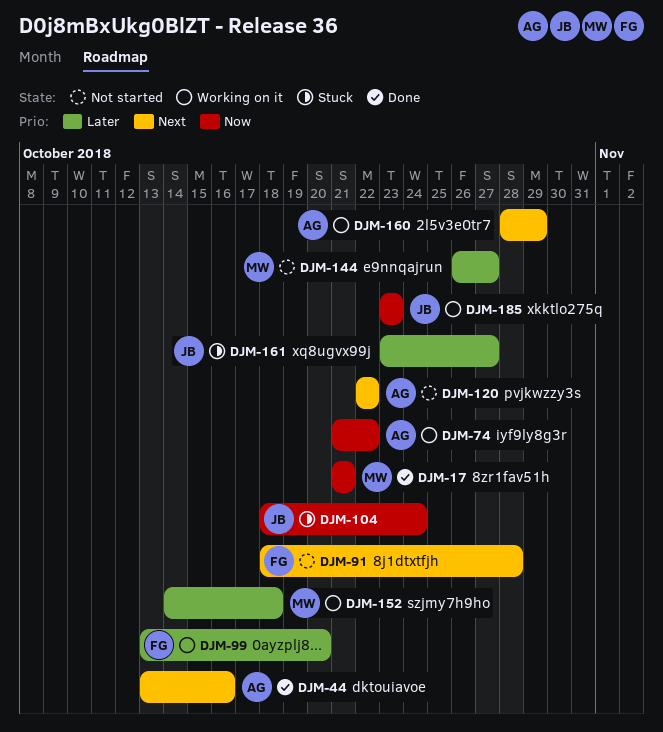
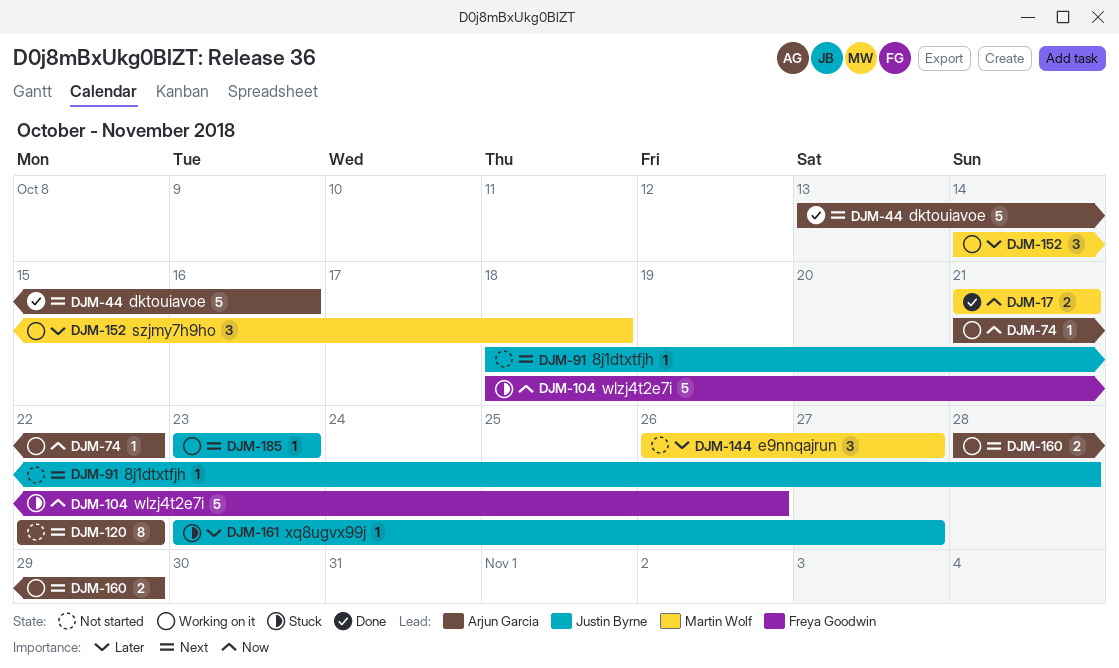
DJM-91, owner: Freya Goodwin -> Justin Byrne
DJM-99: present -> none
DJM-104, owner: Justin Byrne -> Freya Goodwin
DJM-104, due: Oct 24 -> Oct 26
DJM-185, priority: Now -> Next

